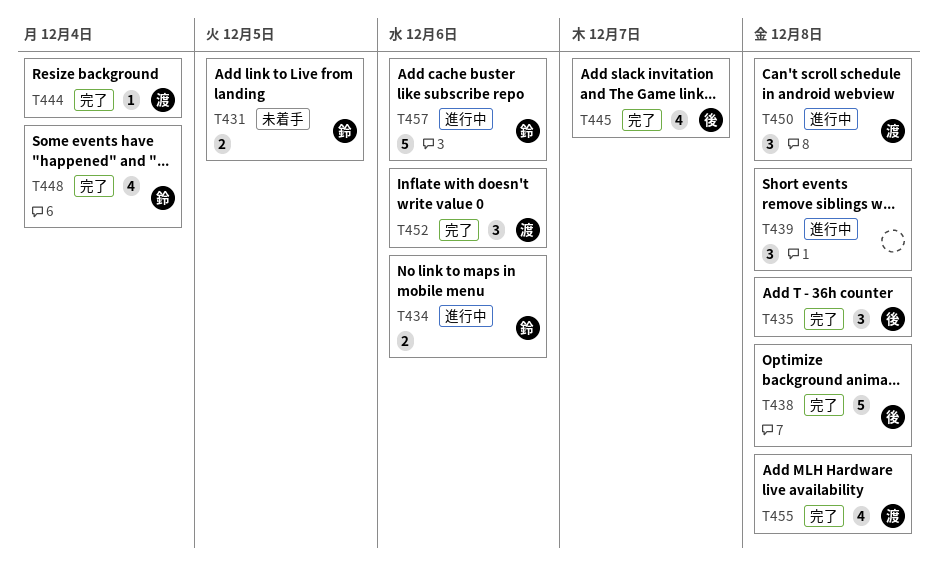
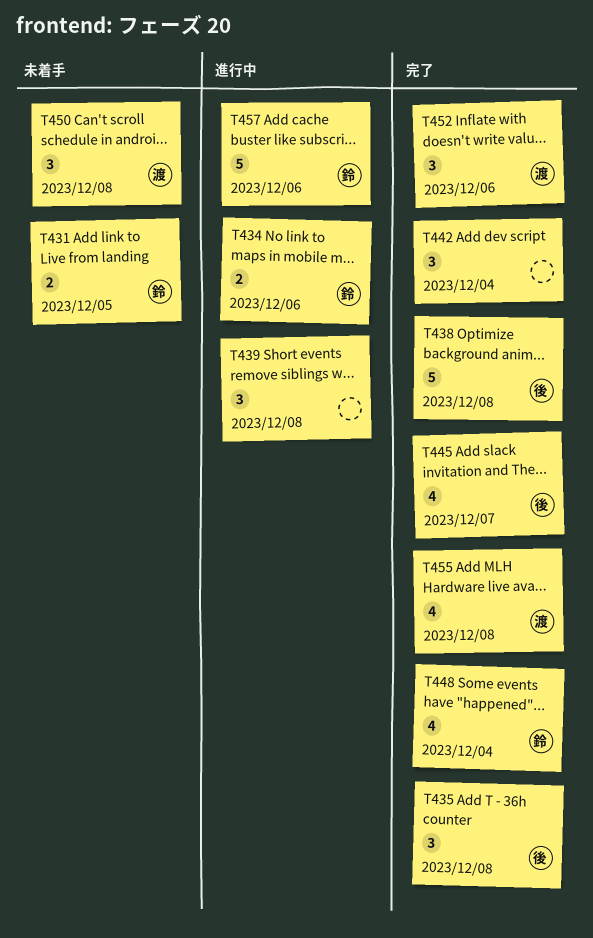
T442: none -> present
T444: present -> none
T450, status: 進行中 -> 未着手

